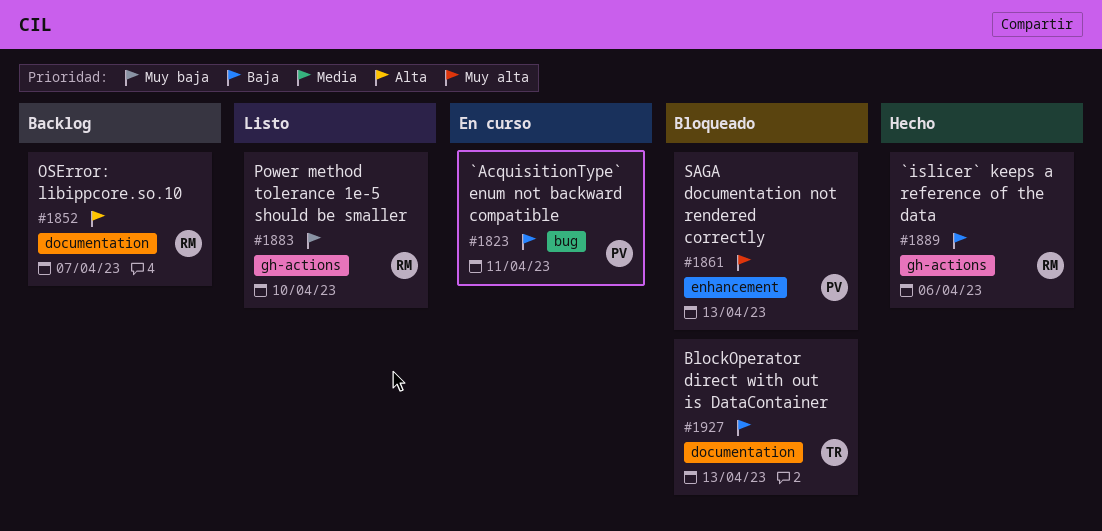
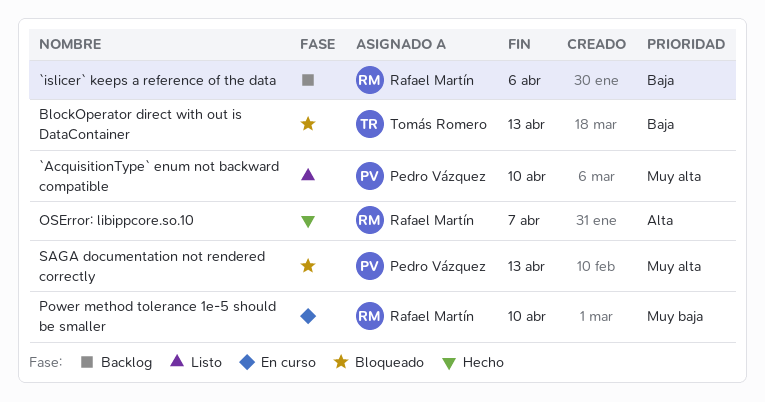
`AcquisitionType` enum not backward compatible, status: En curso -> Listo
`AcquisitionType` enum not backward compatible, priority: Baja -> Muy alta
`AcquisitionType` enum not backward compatible, due: Apr 11 -> Apr 10
`islicer` keeps a reference of the data, status: Hecho -> Backlog
OSError: libippcore.so.10, status: Backlog -> Hecho
Power method tolerance 1e-5 should be smaller, status: Listo -> En curso

